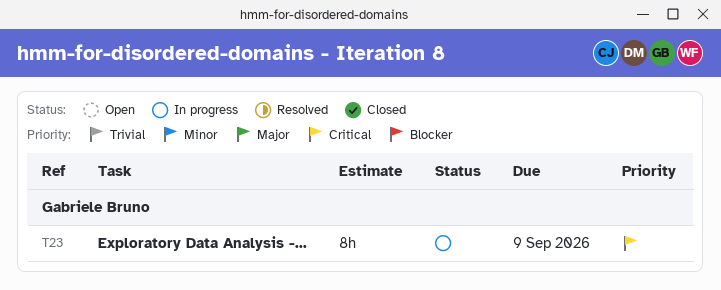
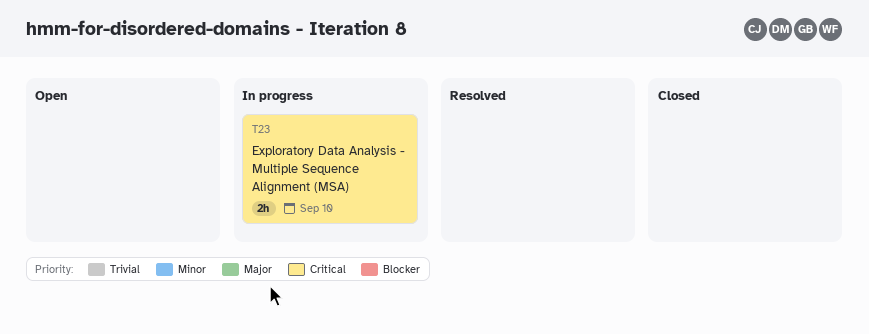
T23, estimate: 8h -> 2h
T23, due: Sep 9 -> Sep 10

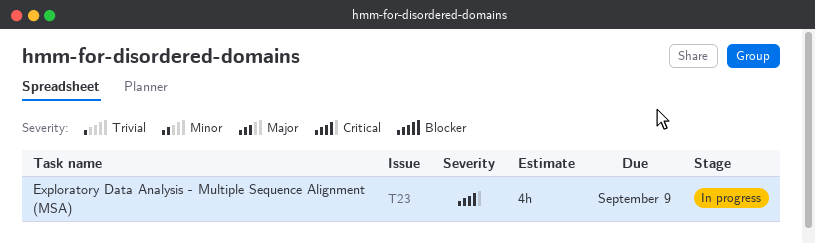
T23, estimate: 2h -> 4h
T23, due: Sep 10 -> Sep 9

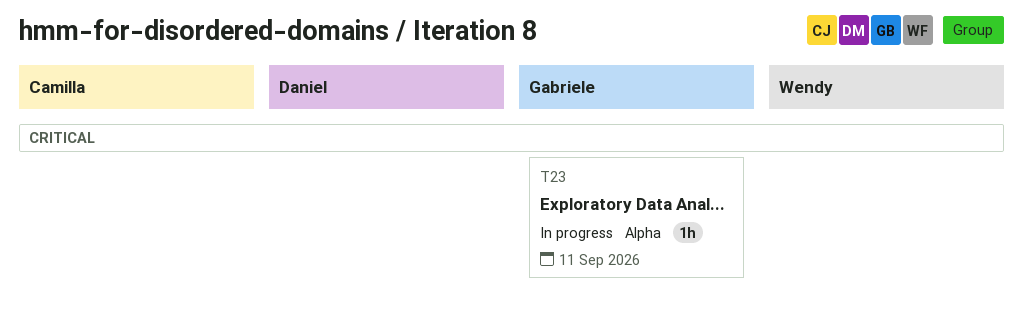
T23, estimate: 4h -> 1h
T23, due: Sep 9 -> Sep 11

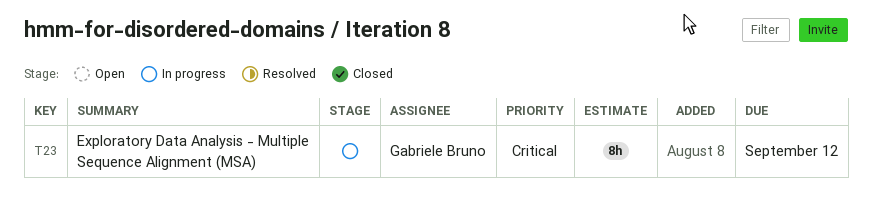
T23, estimate: 1h -> 8h
T23, due: Sep 11 -> Sep 12

